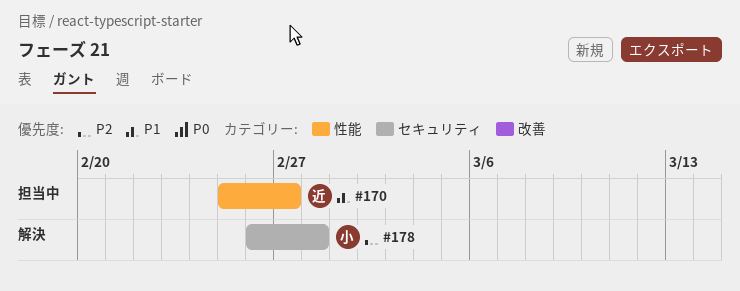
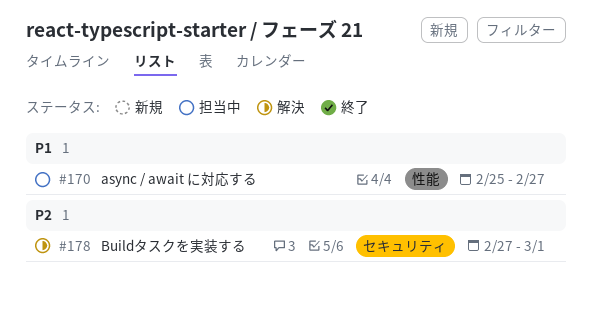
#178, start: Feb 26 -> Feb 27
#178, due: Feb 28 -> Mar 1

